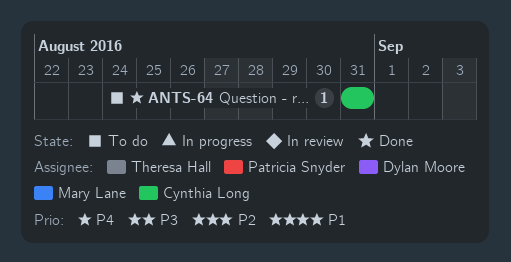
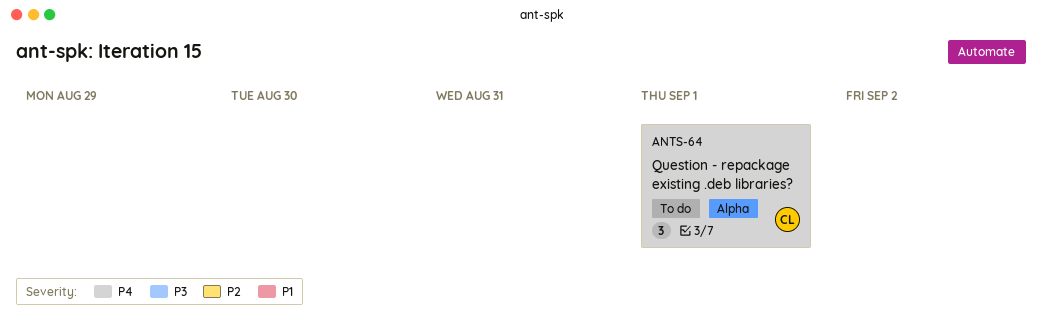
ANTS-64, estimate: 1 -> 3
ANTS-64, due: Aug 31 -> Sep 1

